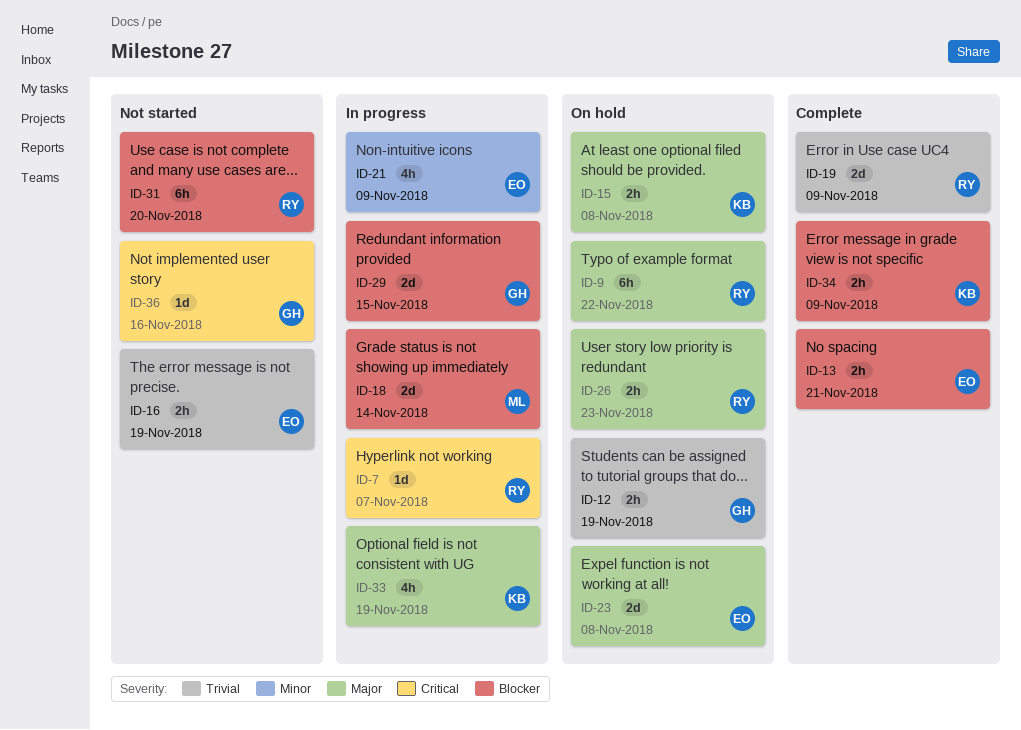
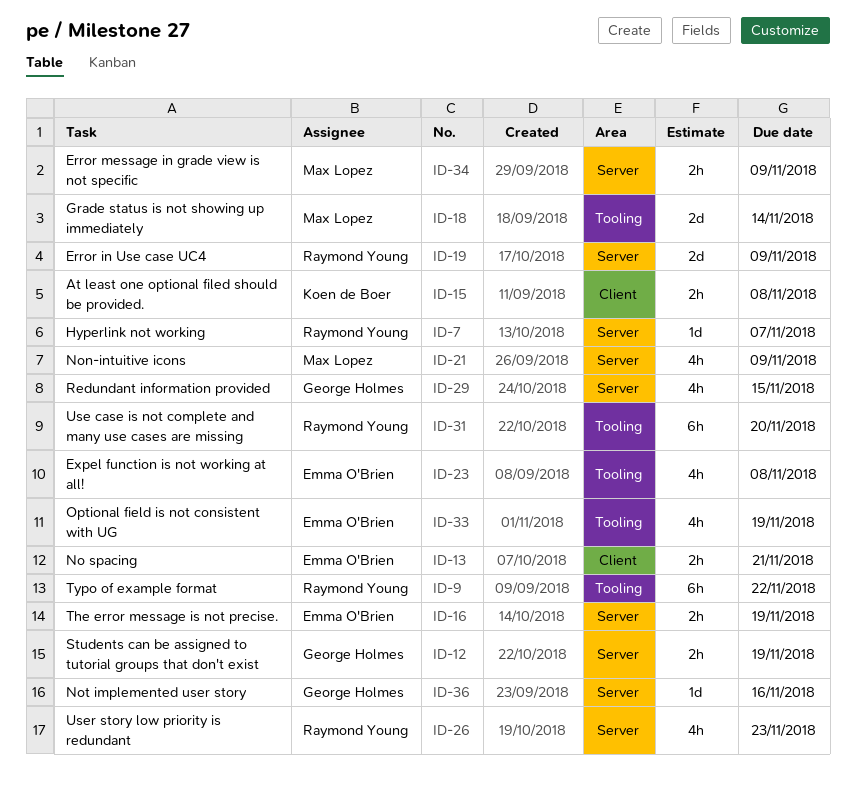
ID-21, owner: Emma O'Brien -> Max Lopez
ID-23, estimate: 2d -> 4h
ID-26, estimate: 2h -> 4h
ID-29, estimate: 2d -> 4h
ID-33, owner: Koen de Boer -> Emma O'Brien
ID-34, owner: Koen de Boer -> Max Lopez

